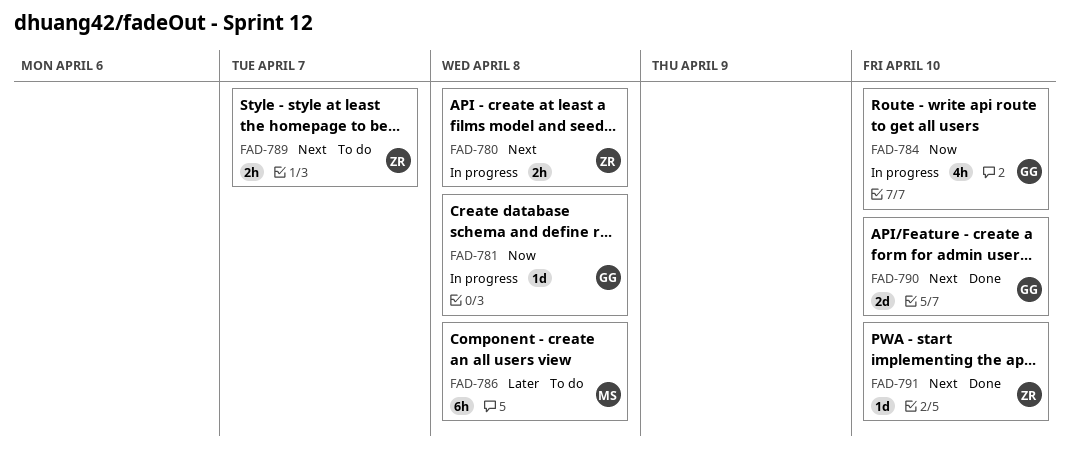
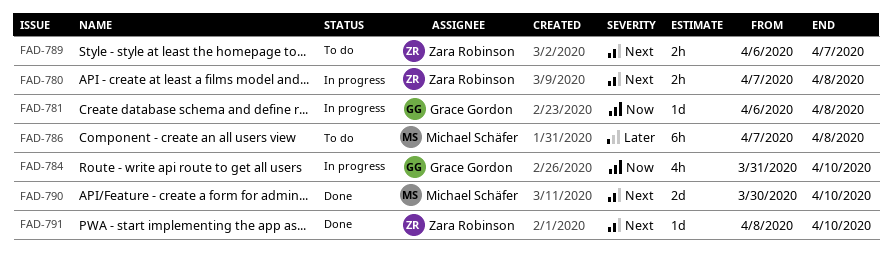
FAD-790, owner: Grace Gordon -> Michael Schäfer

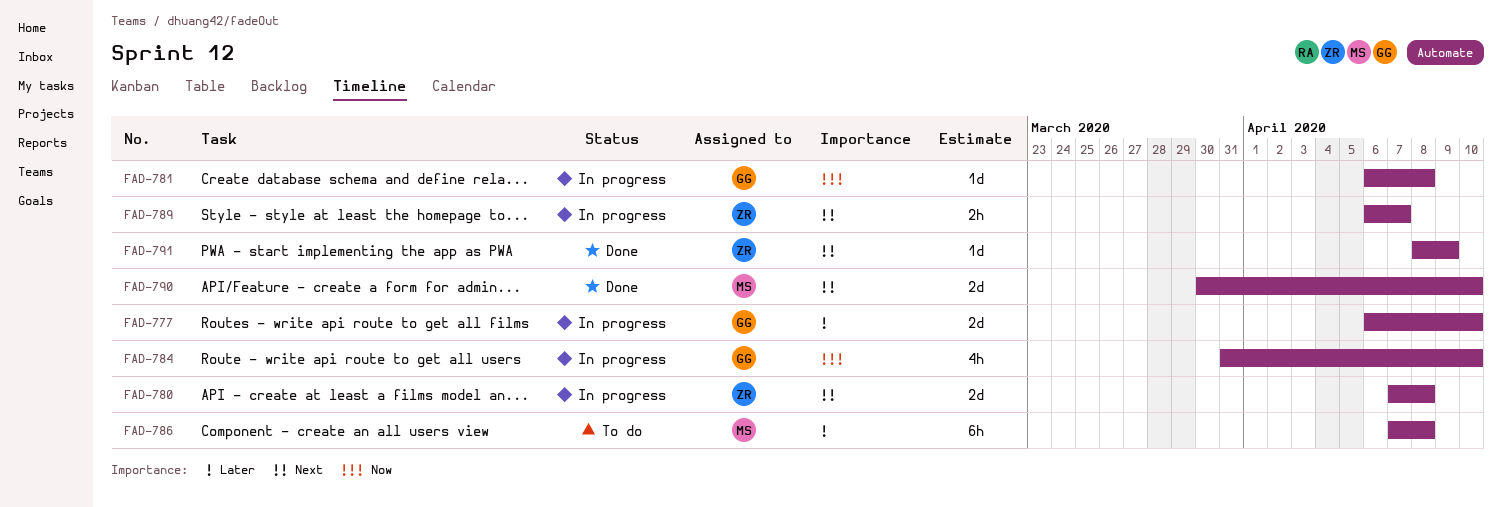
FAD-777: none -> present
FAD-780, estimate: 2h -> 2d
FAD-789, status: To do -> In progress
FAD-791, due: Apr 10 -> Apr 9

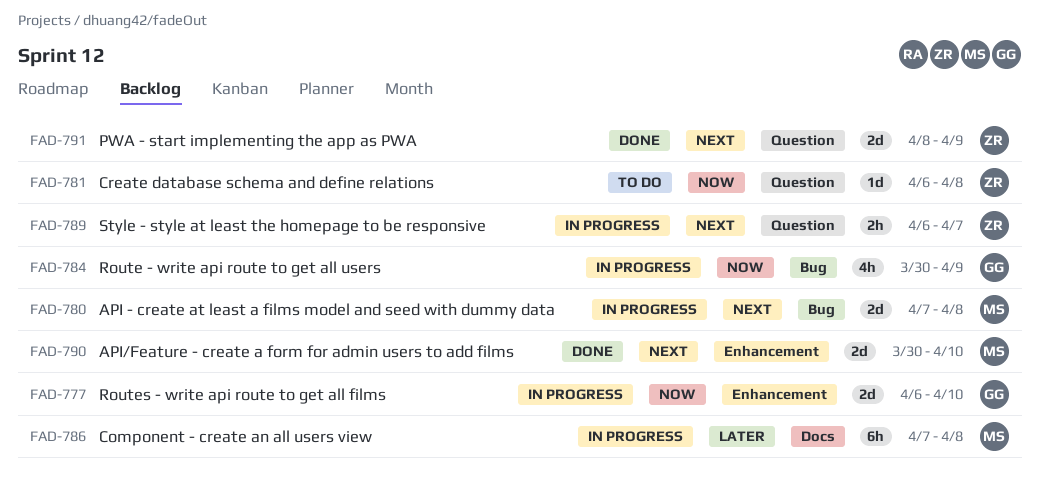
FAD-777, priority: Later -> Now
FAD-780, owner: ZR -> MS
FAD-781, status: In progress -> To do
FAD-781, owner: GG -> ZR
FAD-784, start: Mar 31 -> Mar 30
FAD-784, due: Apr 10 -> Apr 9
FAD-786, status: To do -> In progress
FAD-791, estimate: 1d -> 2d

